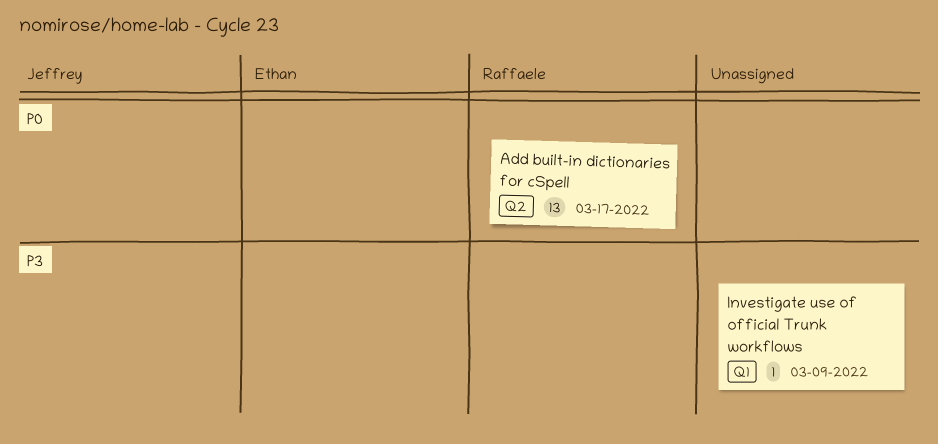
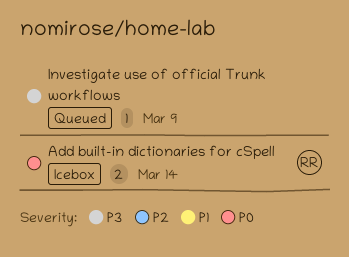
Add built-in dictionaries for cSpell, estimate: 13 -> 2
Add built-in dictionaries for cSpell, due: Mar 17 -> Mar 14

